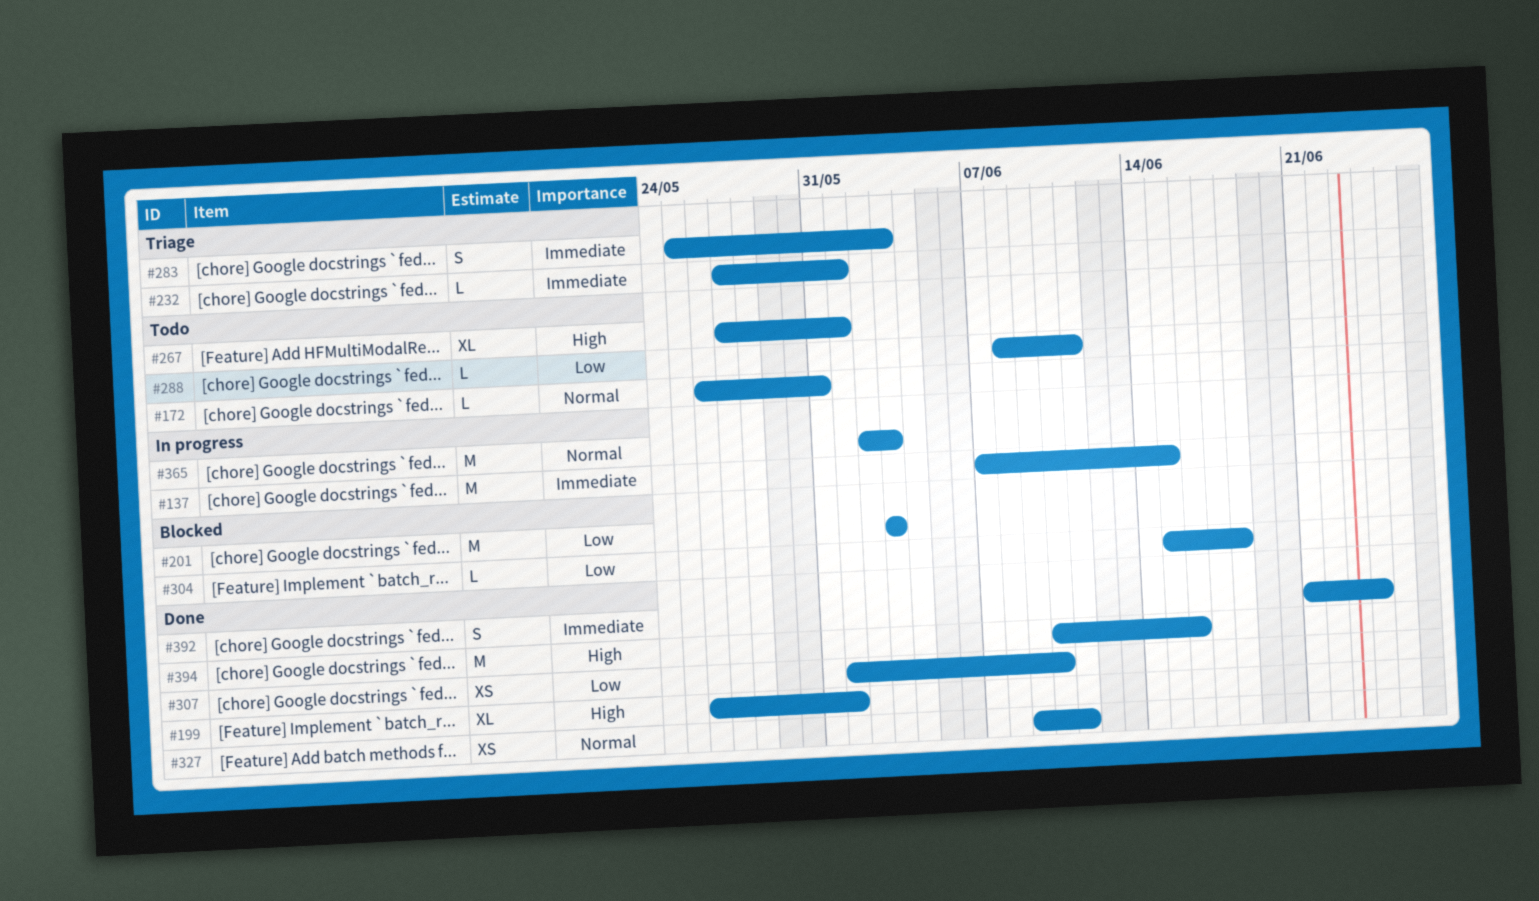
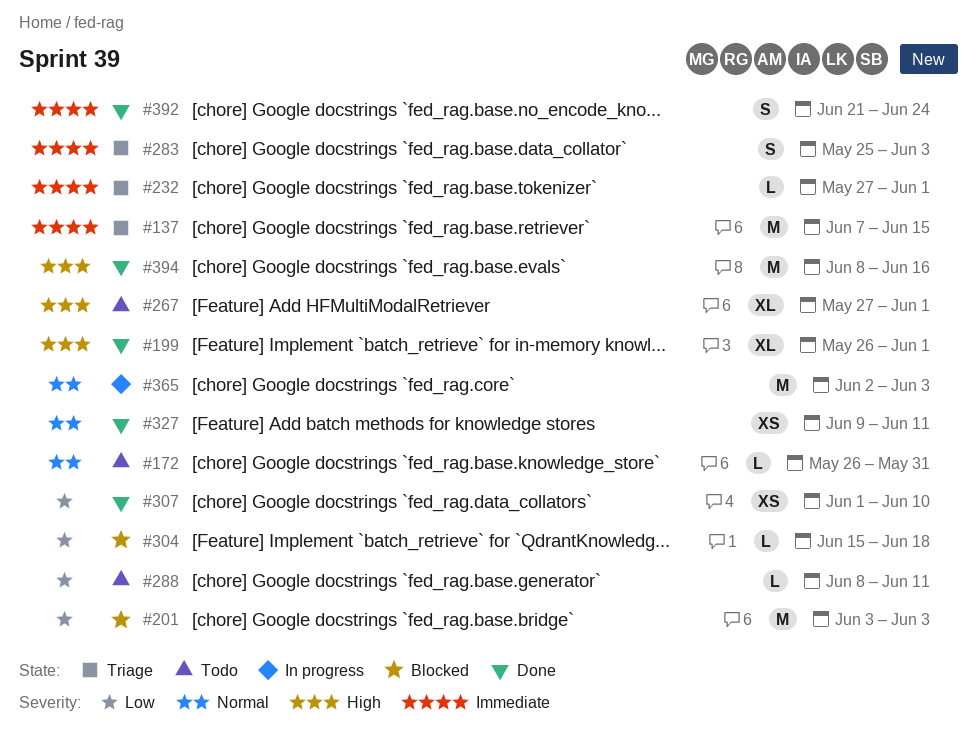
#137, status: In progress -> Triage
#394, start: Jun 10 -> Jun 8

